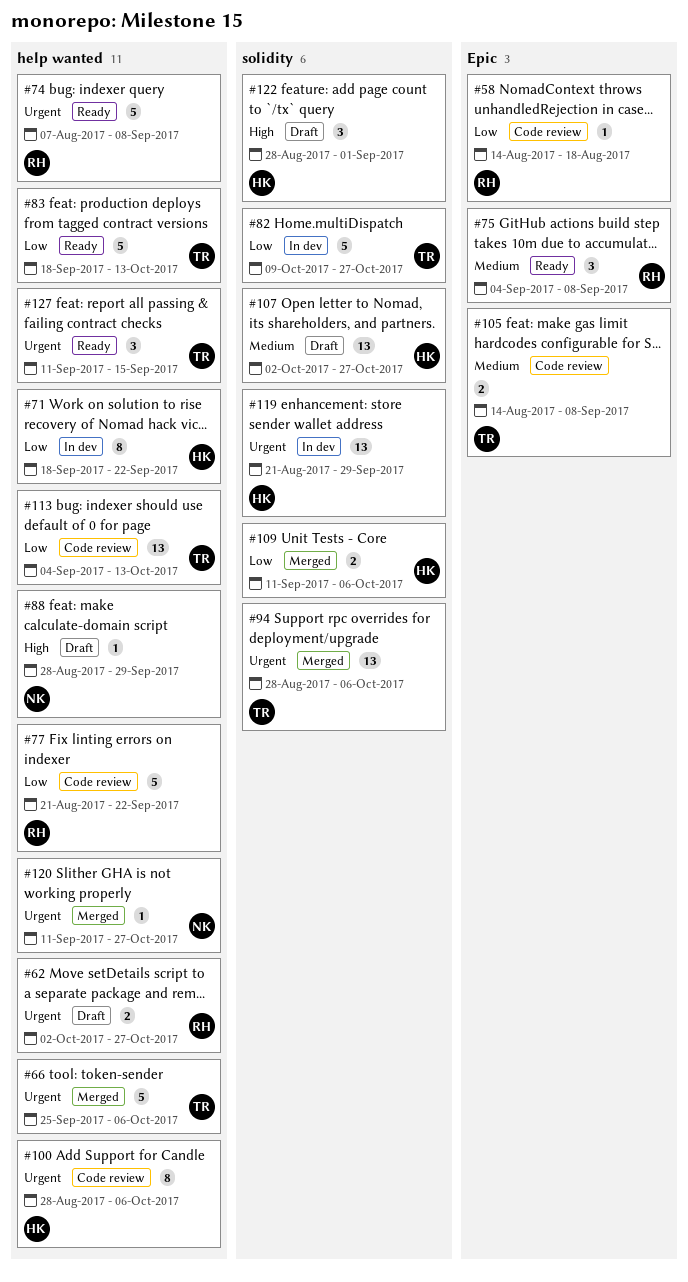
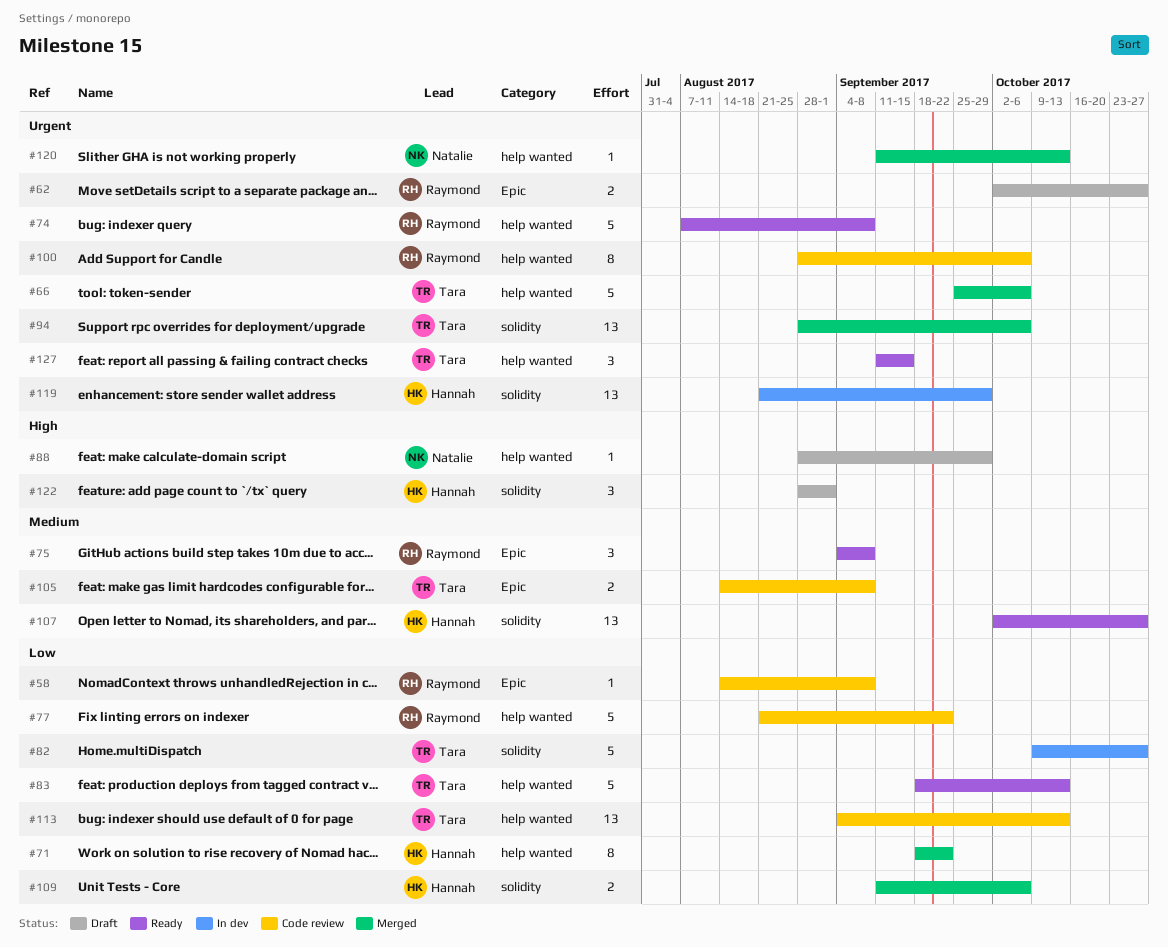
#58, due: Aug 18 -> Sep 8
#62, label: help wanted -> Epic
#71, status: In dev -> Merged
#100, owner: Hannah -> Raymond
#107, status: Draft -> Ready
#120, due: Oct 27 -> Oct 13

